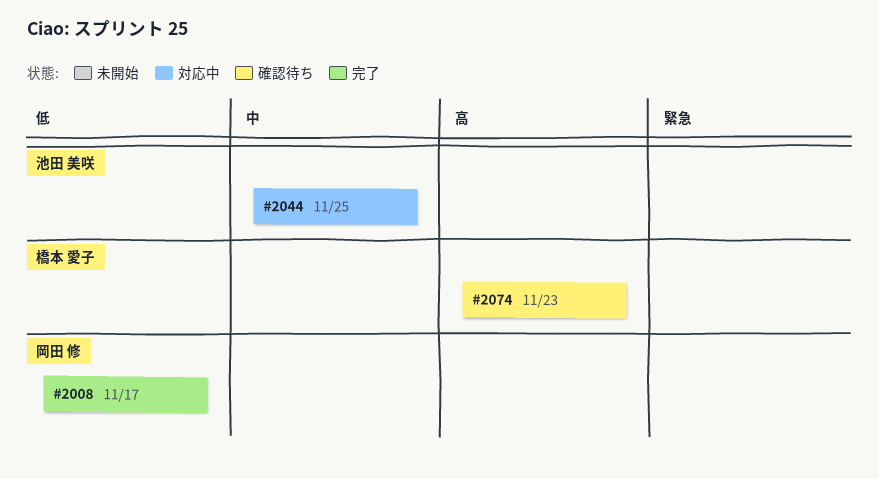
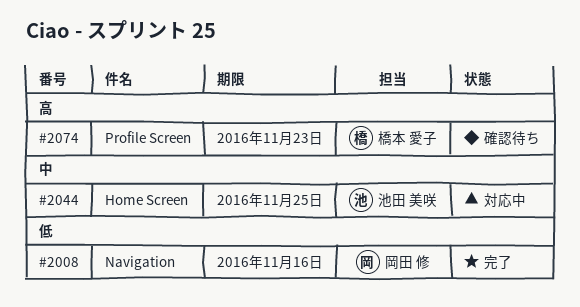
#2008, due: Nov 17 -> Nov 16

